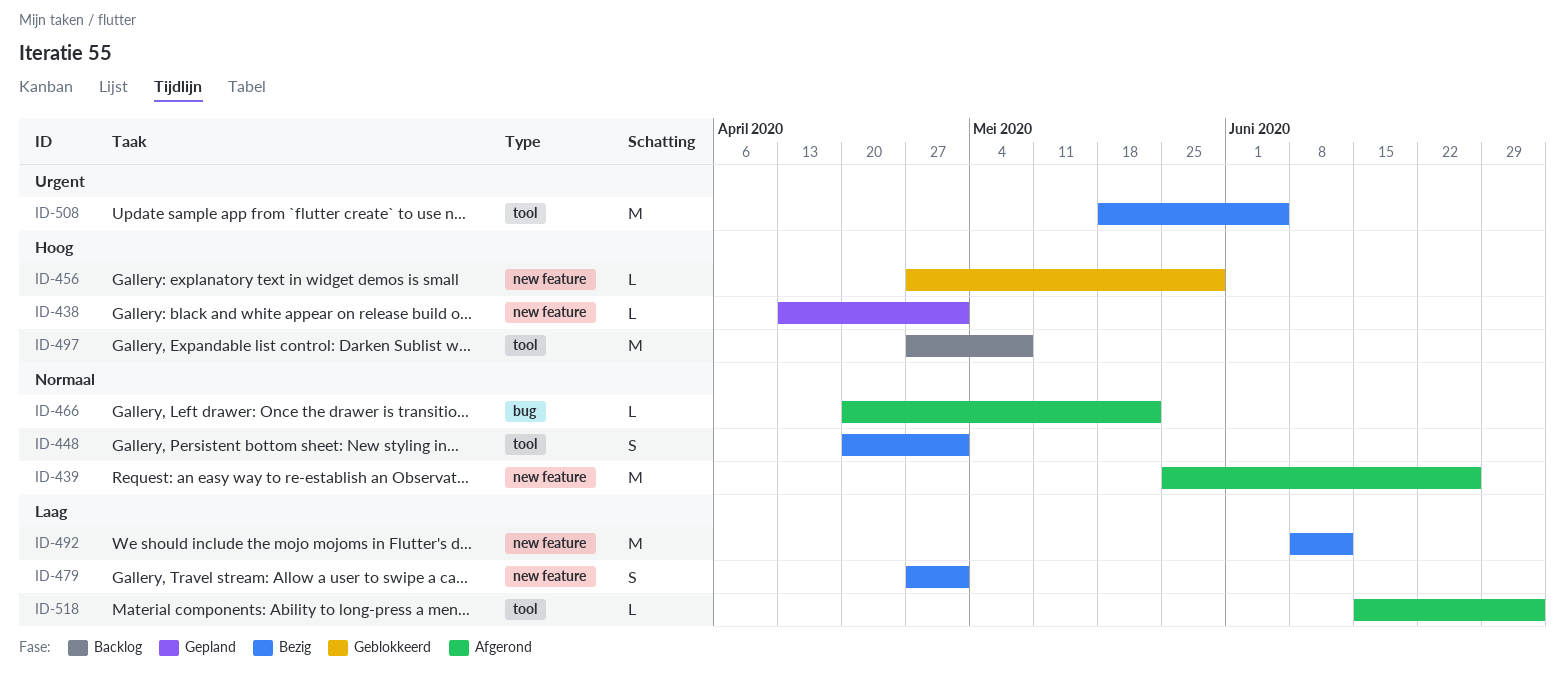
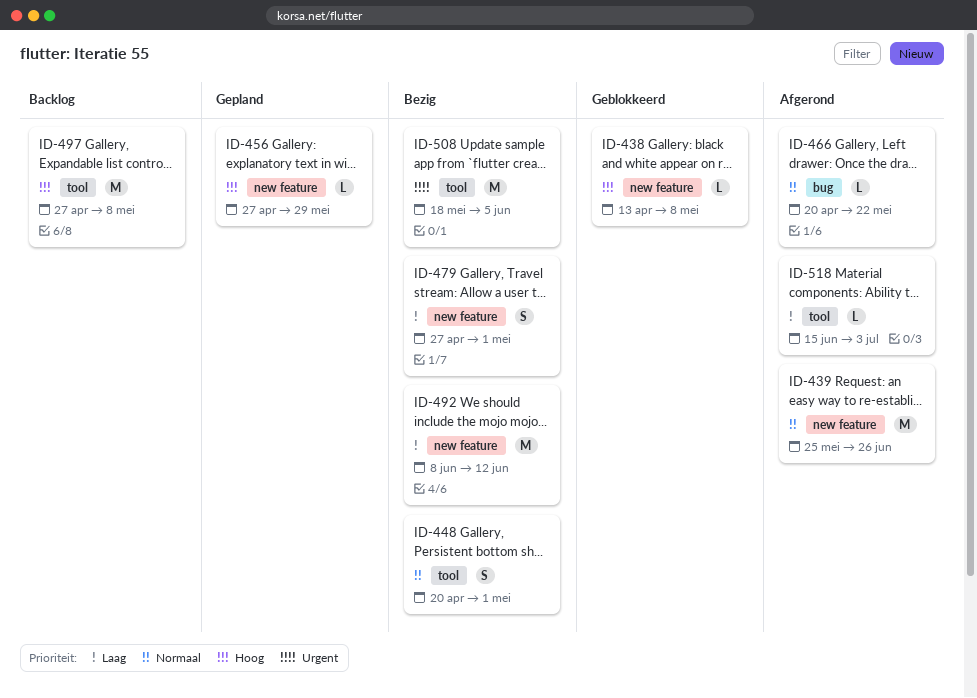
ID-438, status: Gepland -> Geblokkeerd
ID-438, due: May 1 -> May 8
ID-456, status: Geblokkeerd -> Gepland

